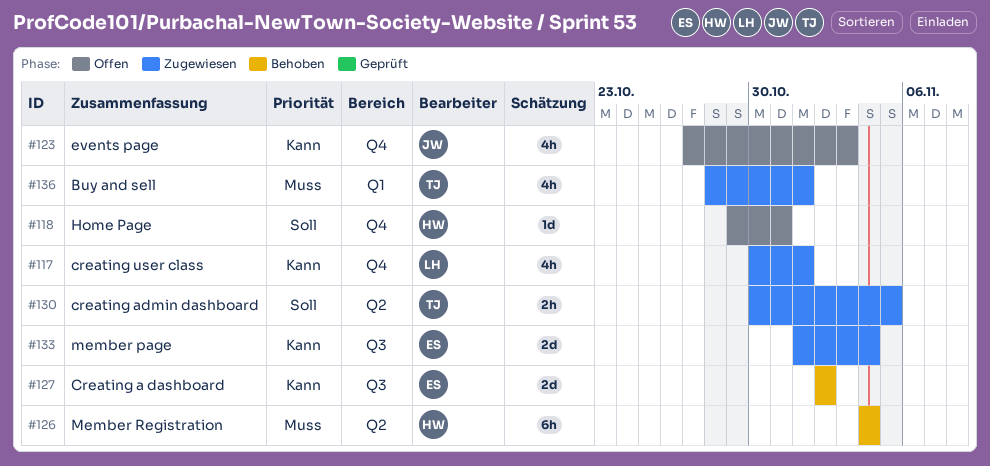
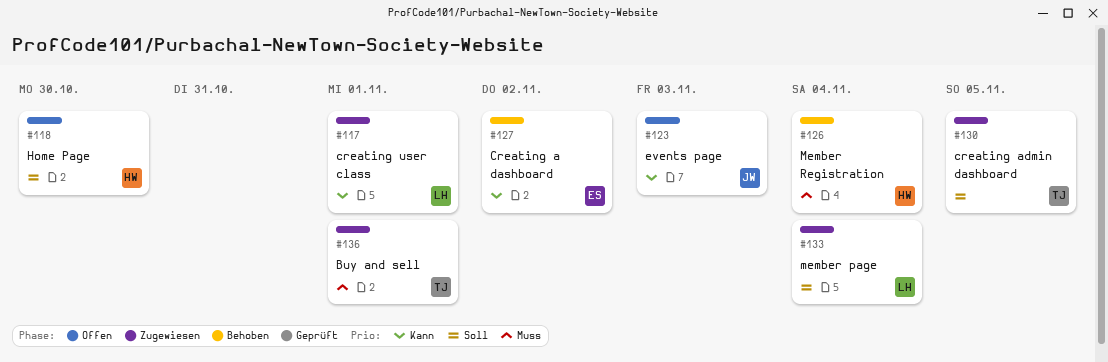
#118, due: Oct 31 -> Oct 30
#133, owner: ES -> LH
#133, priority: Kann -> Soll

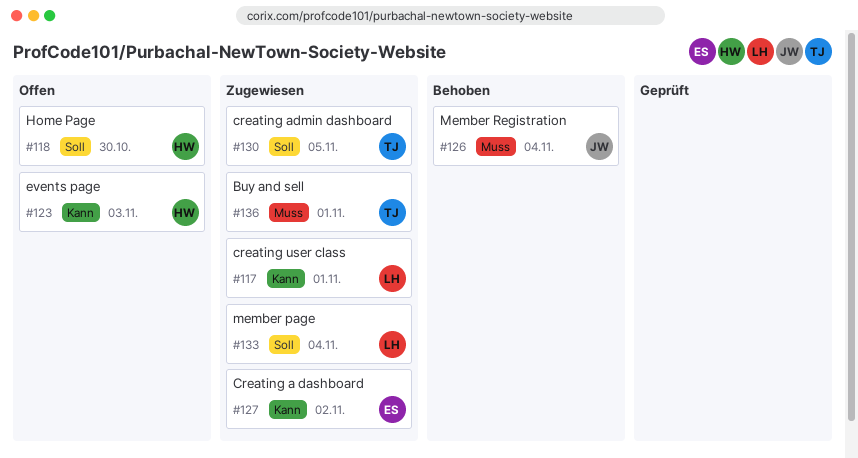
#123, owner: JW -> HW
#126, owner: HW -> JW
#127, status: Behoben -> Zugewiesen

